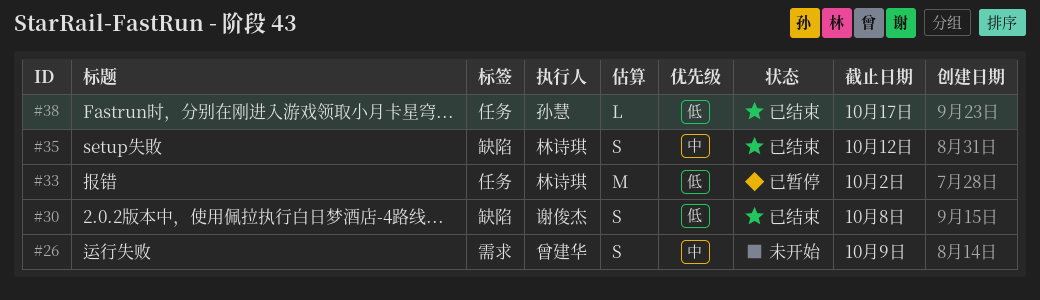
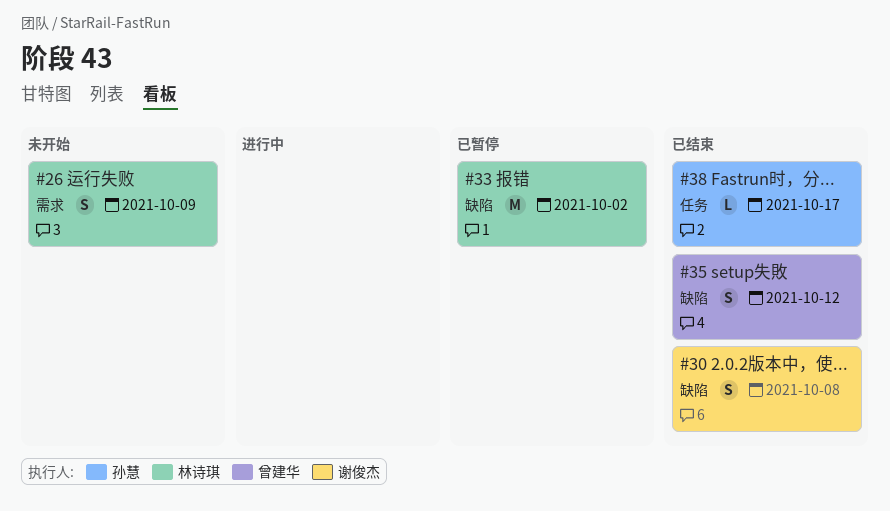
#26, owner: 曾建华 -> 林诗琪
#33, label: 任务 -> 缺陷
#35, owner: 林诗琪 -> 曾建华

